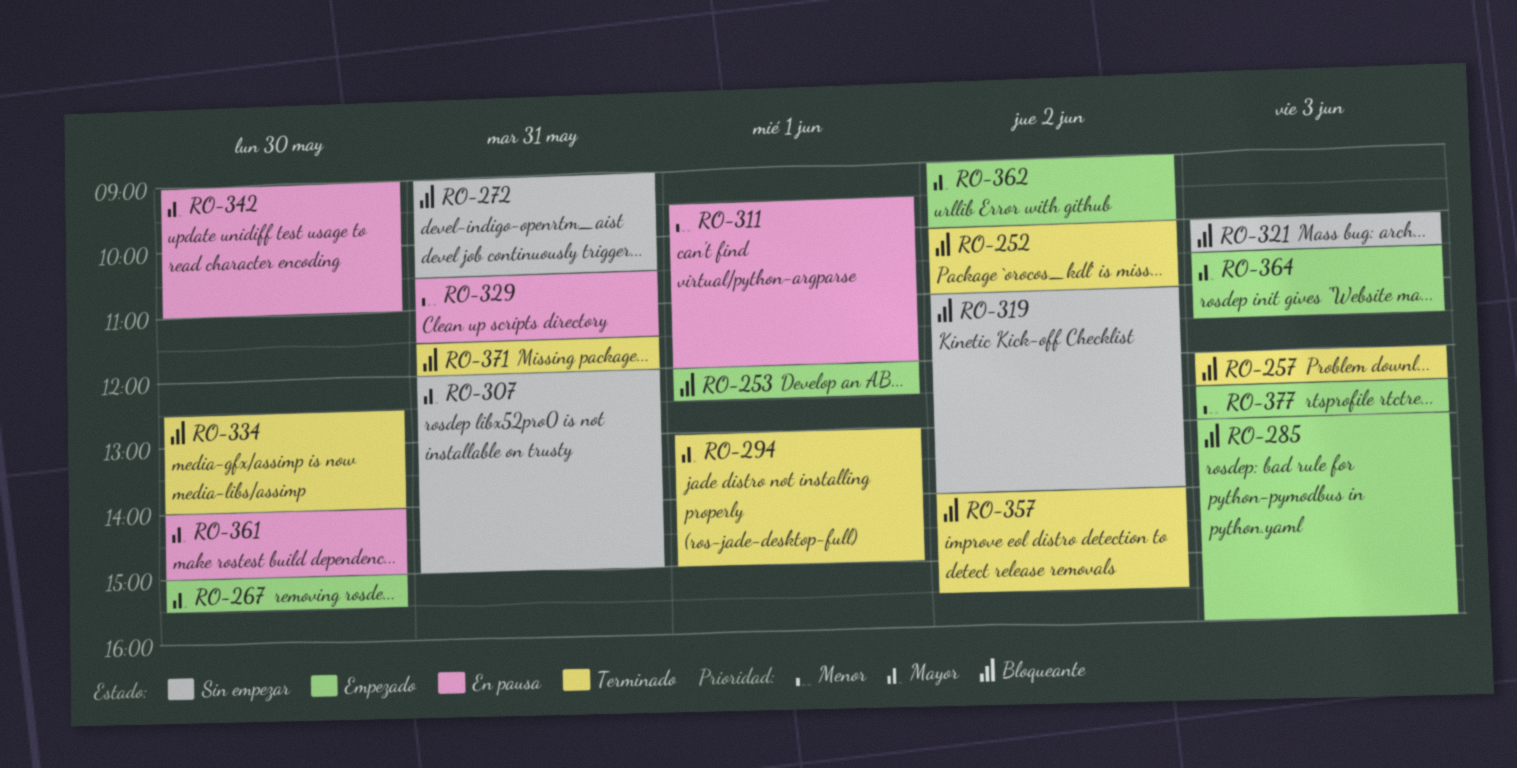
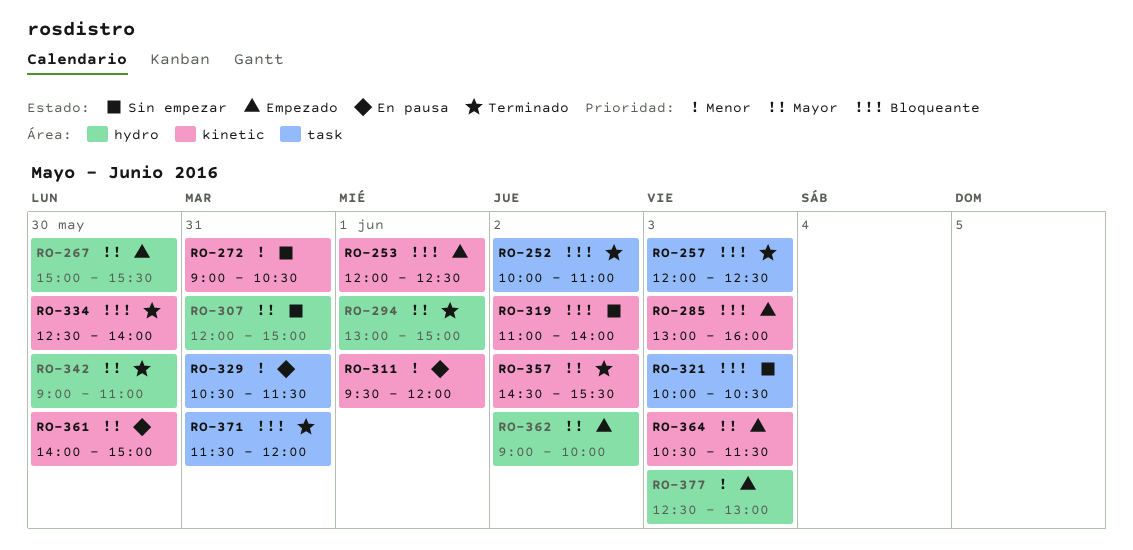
RO-272, priority: Bloqueante -> Menor
RO-342, status: En pausa -> Terminado
RO-357, priority: Bloqueante -> Mayor
RO-357, begins: 14:00 -> 14:30

